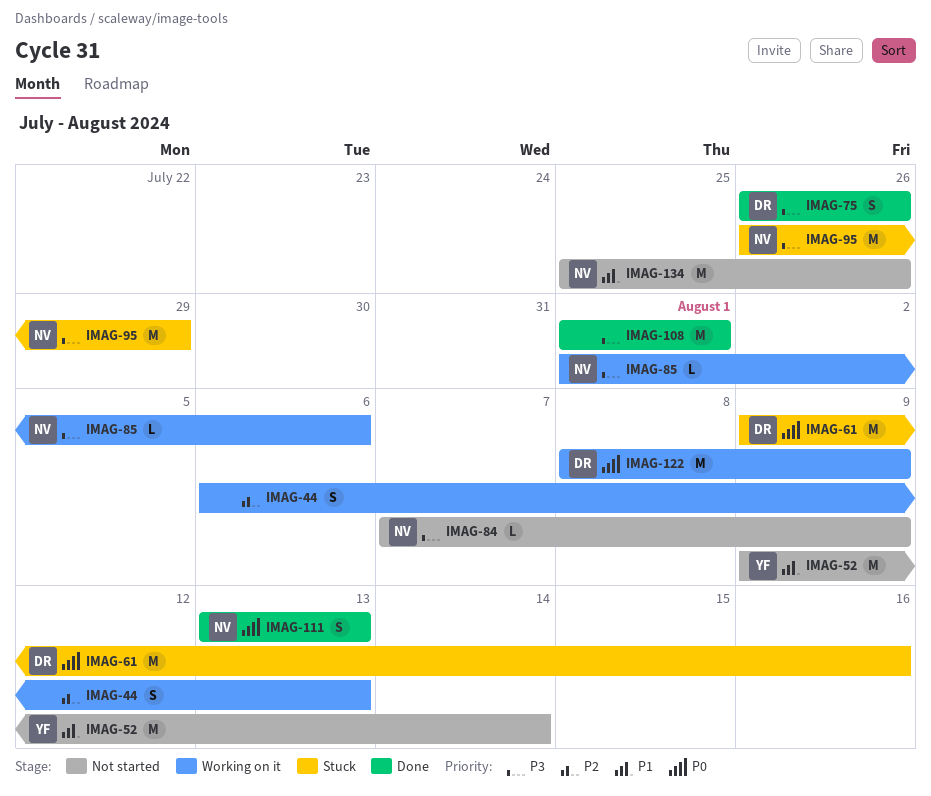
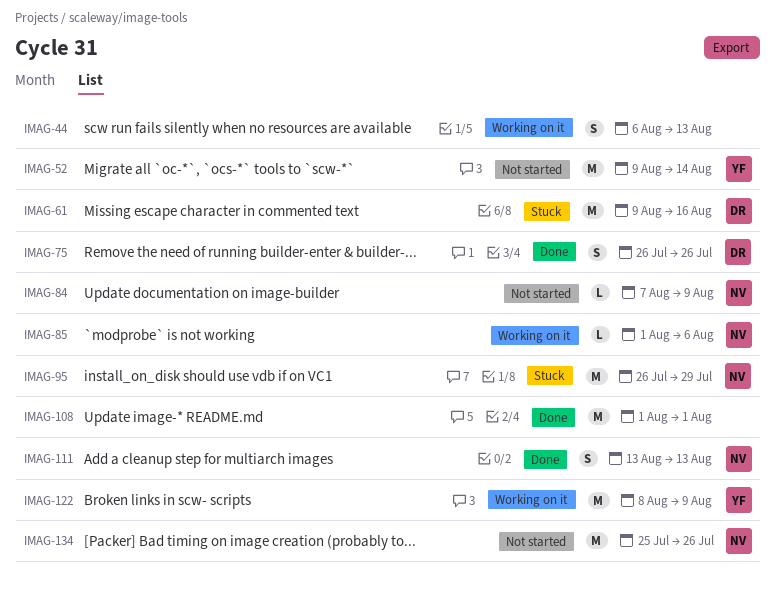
IMAG-122, owner: DR -> YF

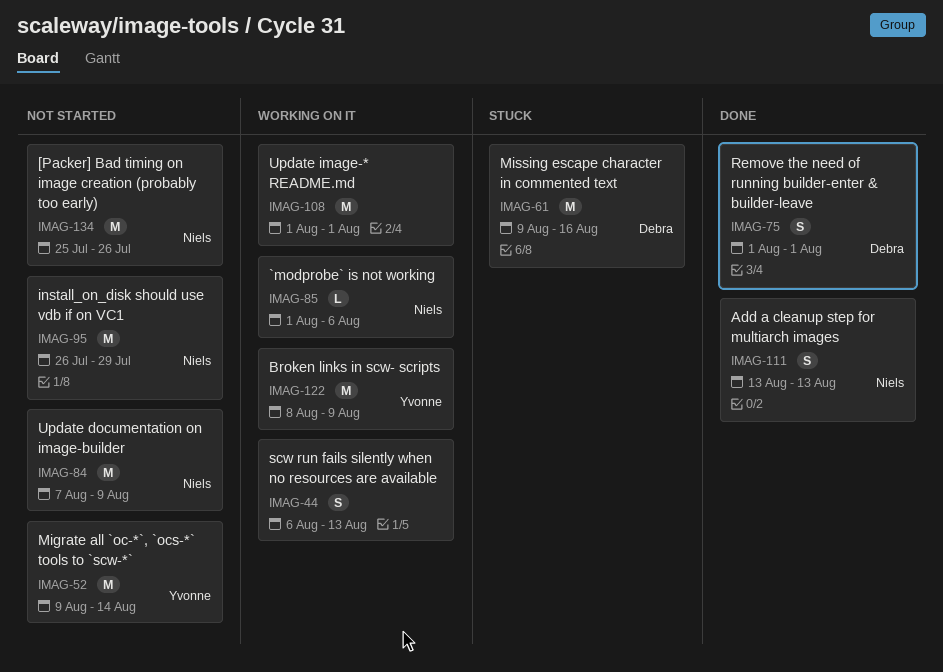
IMAG-75, start: Jul 26 -> Aug 1
IMAG-75, due: Jul 26 -> Aug 1
IMAG-84, estimate: L -> M
IMAG-95, status: Stuck -> Not started
IMAG-108, status: Done -> Working on it

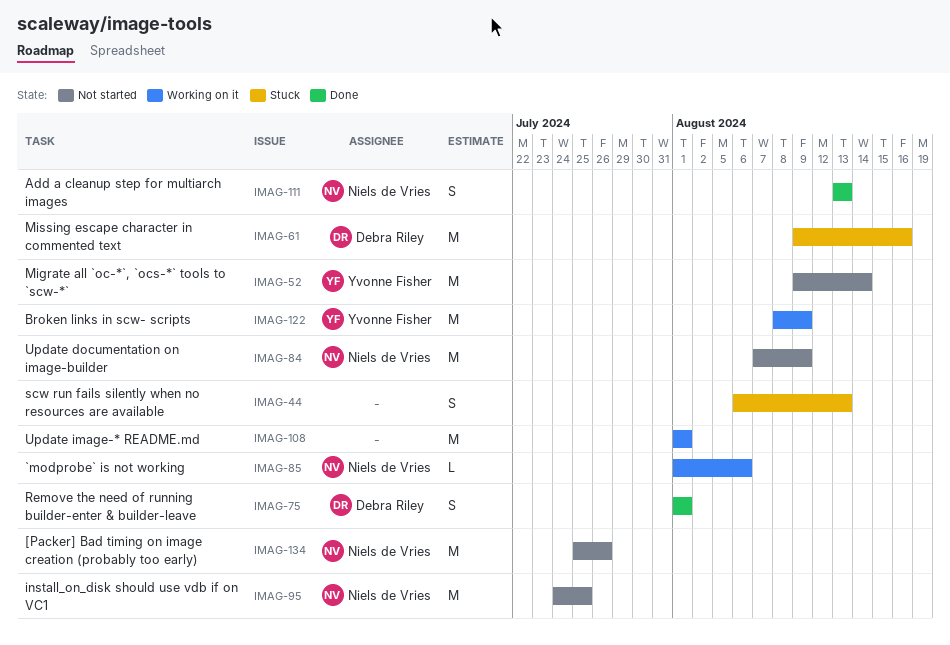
IMAG-44, status: Working on it -> Stuck
IMAG-95, start: Jul 26 -> Jul 24
IMAG-95, due: Jul 29 -> Jul 25

